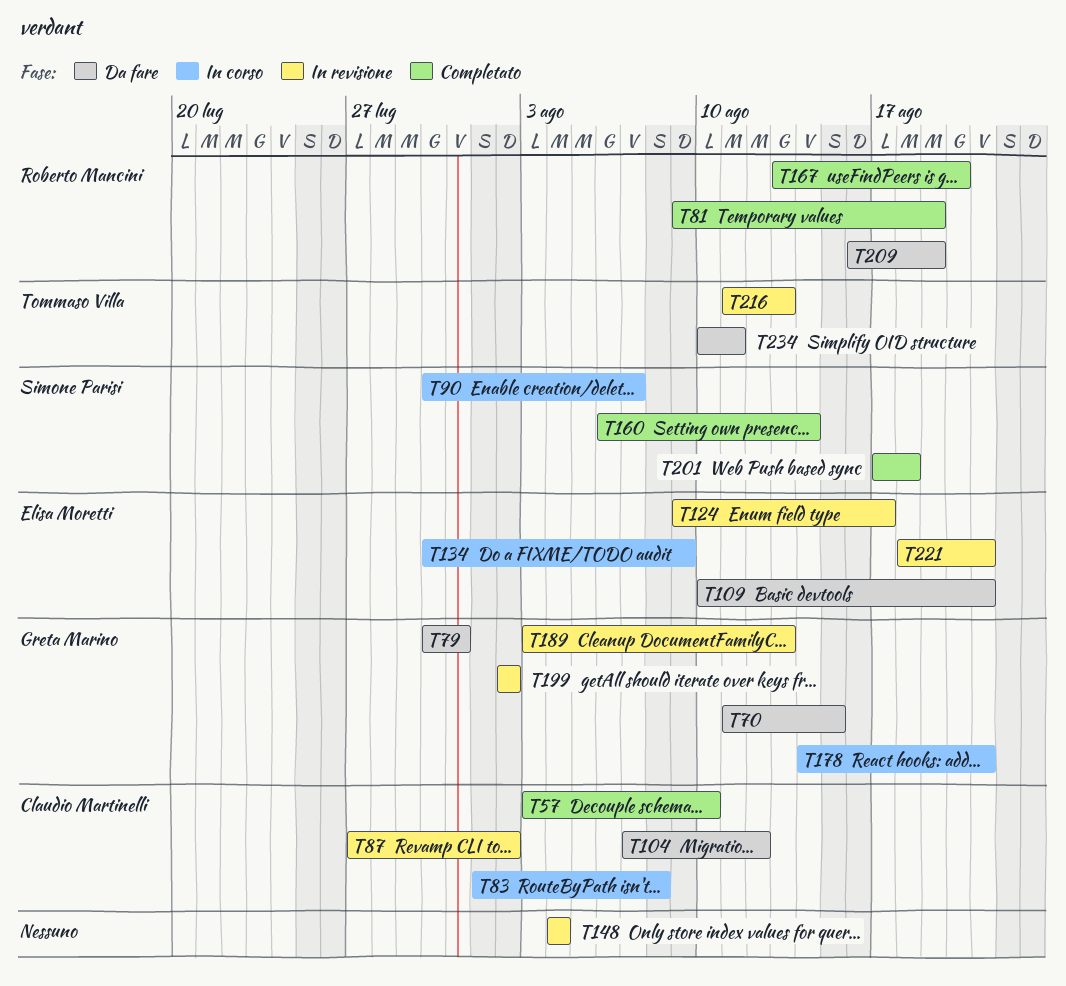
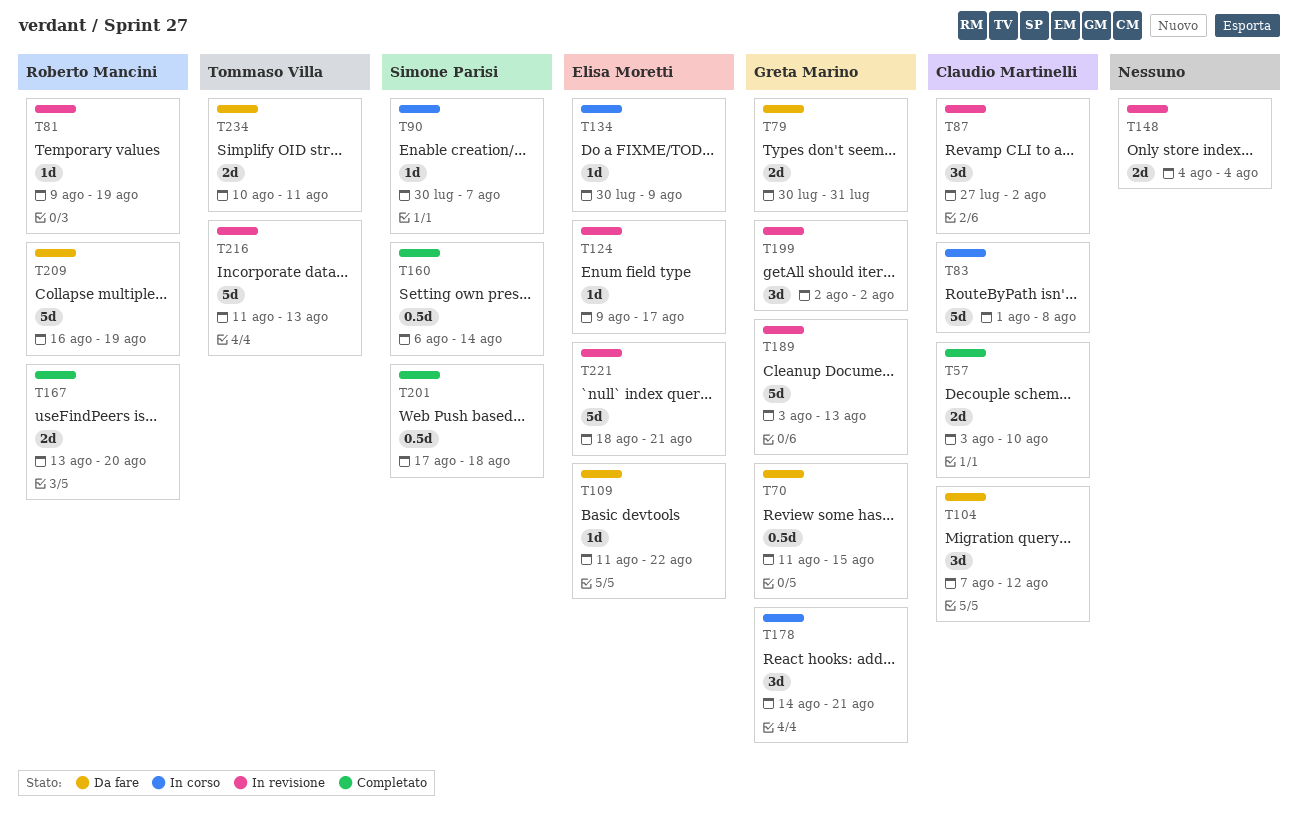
T81, status: Completato -> In revisione
T109, start: Aug 10 -> Aug 11
T109, due: Aug 21 -> Aug 22

